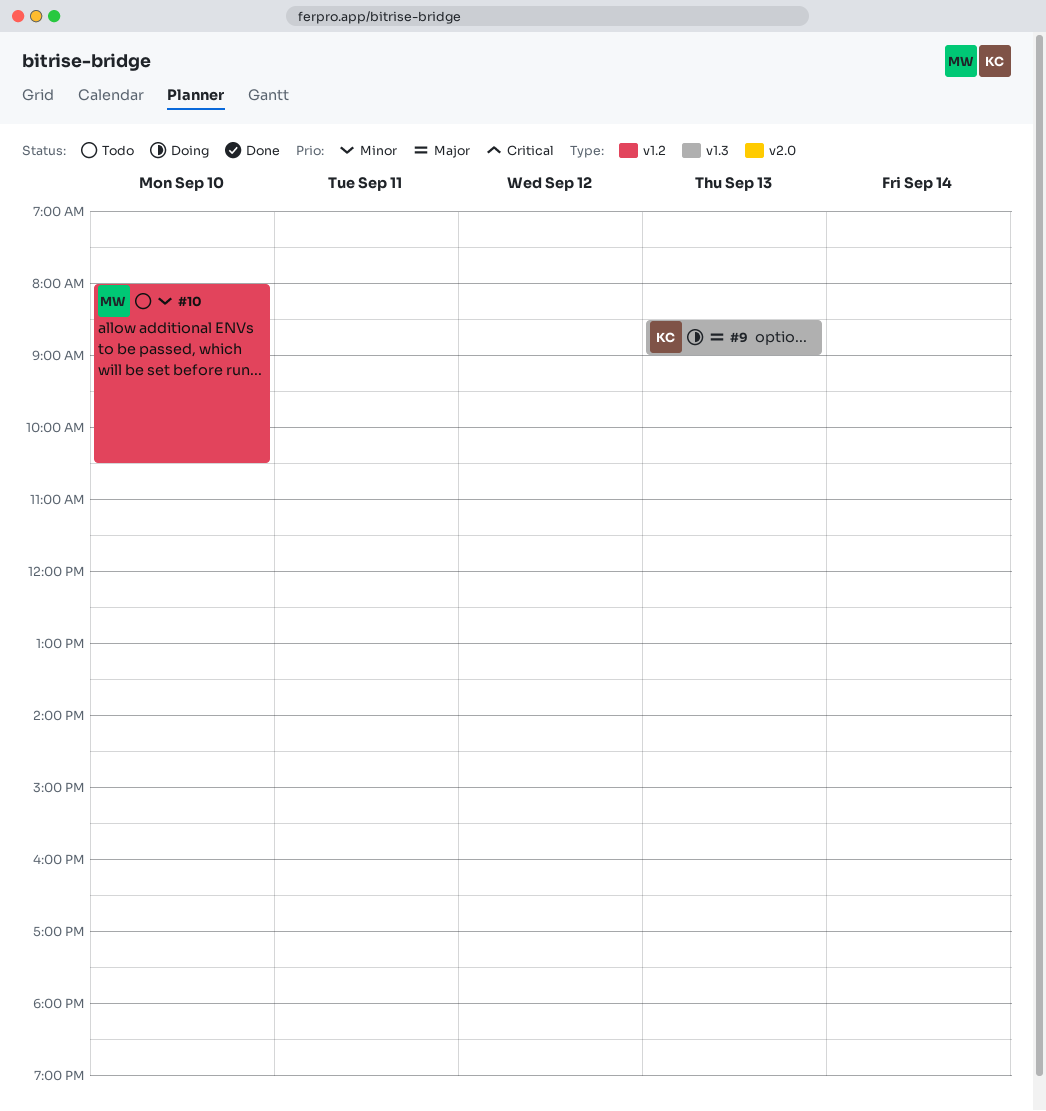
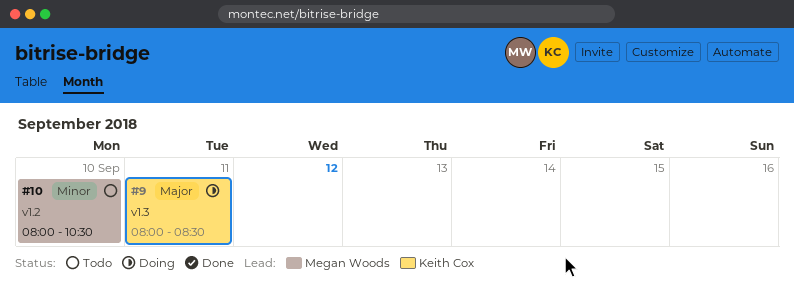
#9, day: Sep 13 -> Sep 11
#9, begins: 08:30 -> 08:00
#9, ends: 09:00 -> 08:30

